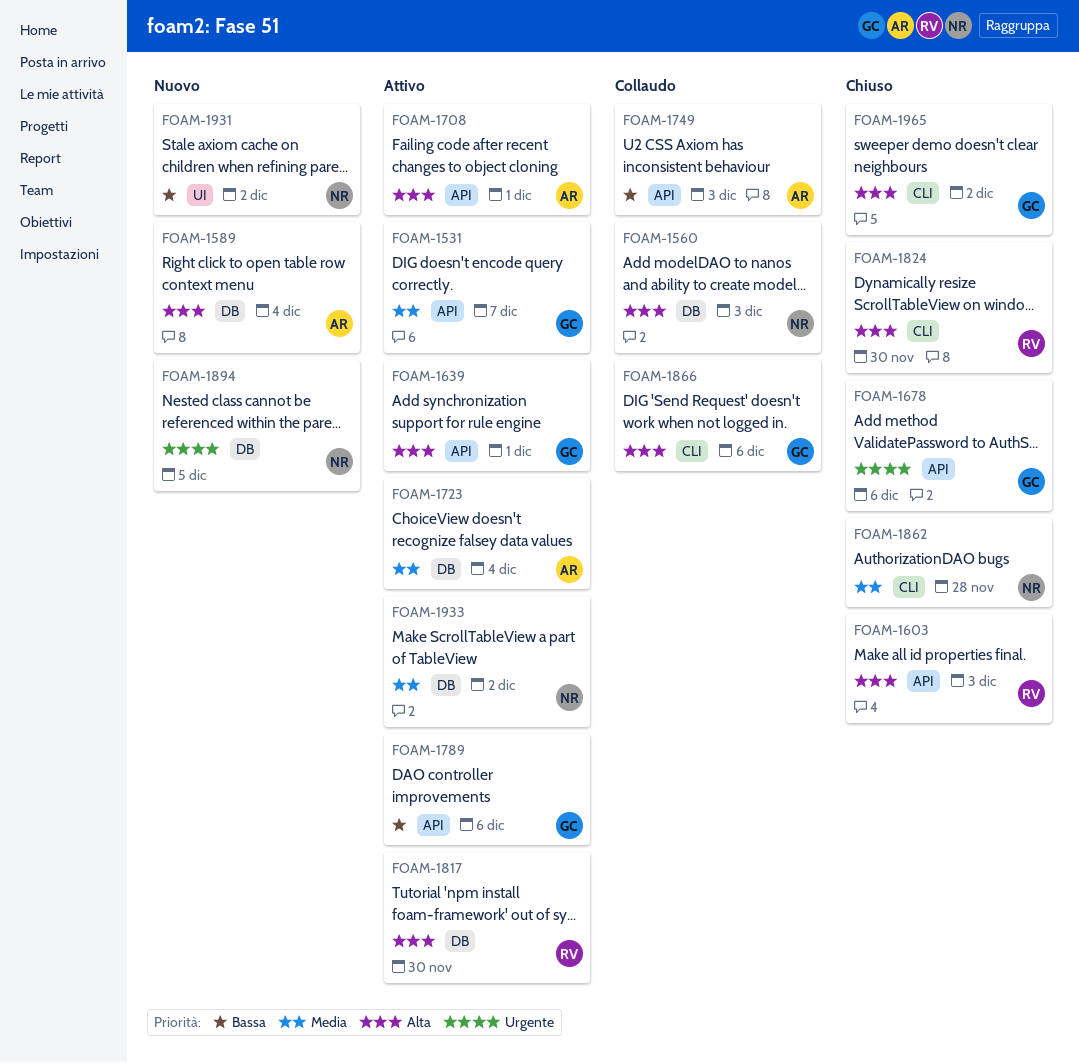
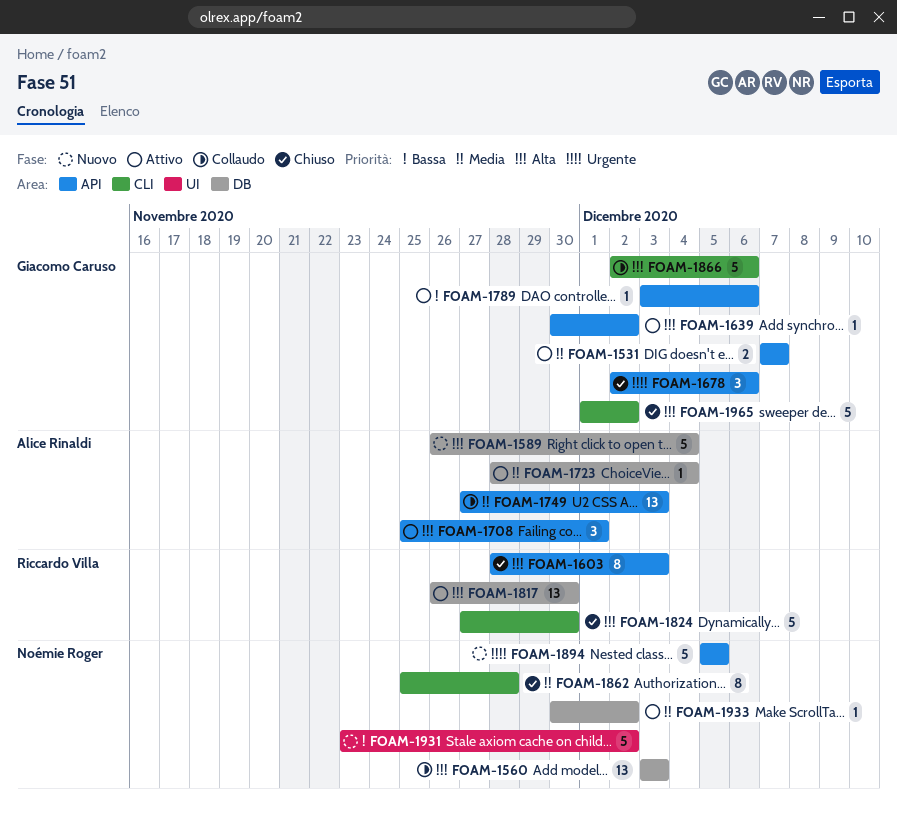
FOAM-1639, due: Dec 1 -> Dec 2
FOAM-1749, priority: Bassa -> Media
FOAM-1894, label: DB -> API

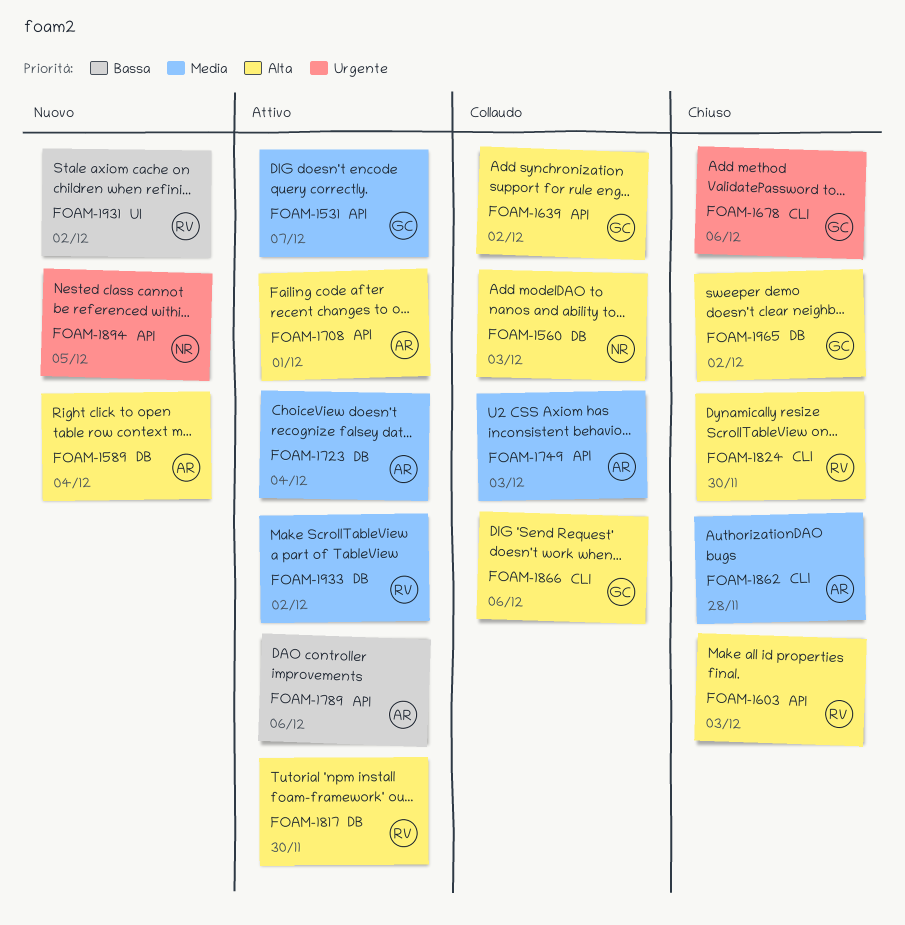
FOAM-1639, status: Attivo -> Collaudo
FOAM-1678, label: API -> CLI
FOAM-1789, owner: Giacomo Caruso -> Alice Rinaldi
FOAM-1862, owner: Noémie Roger -> Alice Rinaldi
FOAM-1931, owner: Noémie Roger -> Riccardo Villa
FOAM-1933, owner: Noémie Roger -> Riccardo Villa
FOAM-1965, label: CLI -> DB

